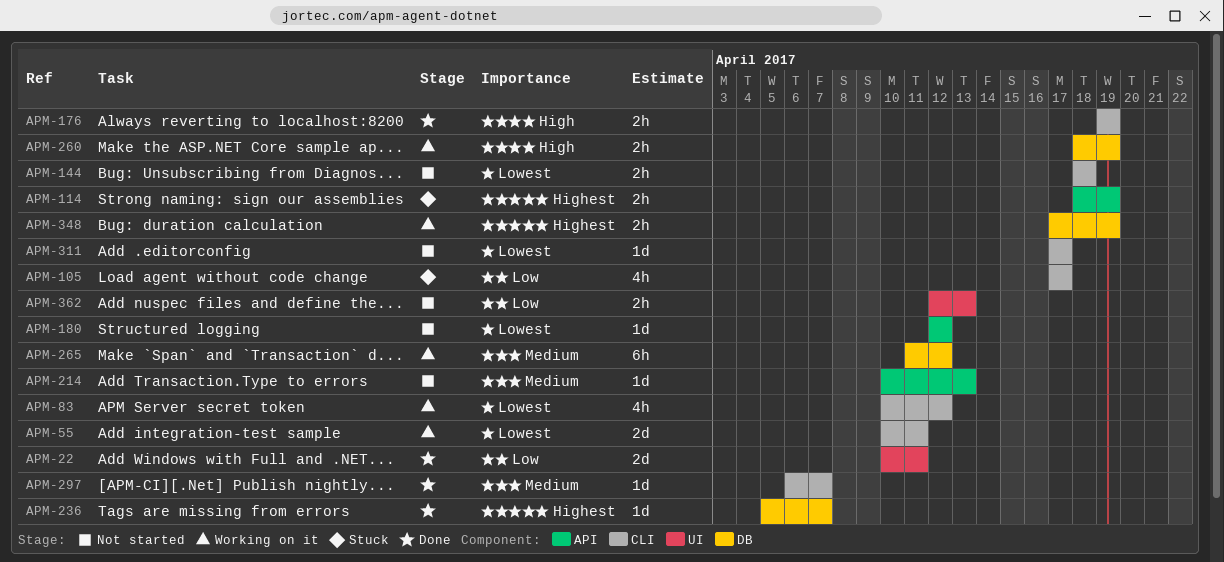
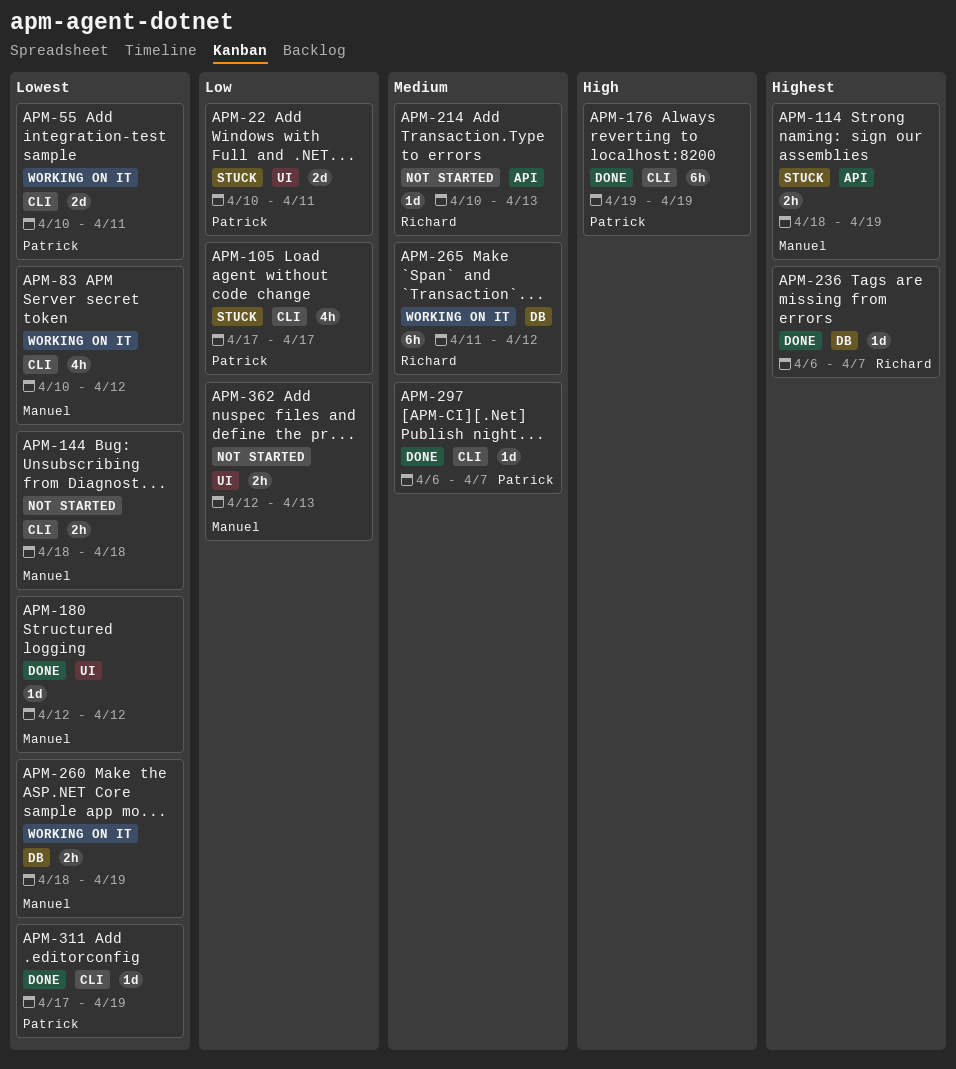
APM-22, status: Done -> Stuck
APM-176, estimate: 2h -> 6h
APM-180, status: Not started -> Done
APM-180, label: API -> UI
APM-236, start: Apr 5 -> Apr 6
APM-260, priority: High -> Lowest
APM-311, status: Not started -> Done
APM-311, due: Apr 17 -> Apr 19
APM-348: present -> none

